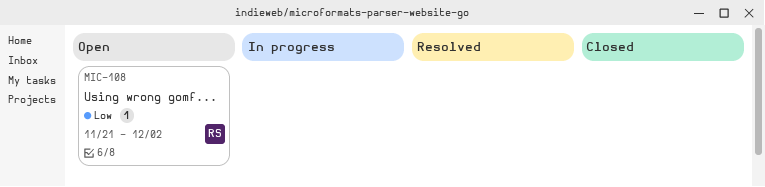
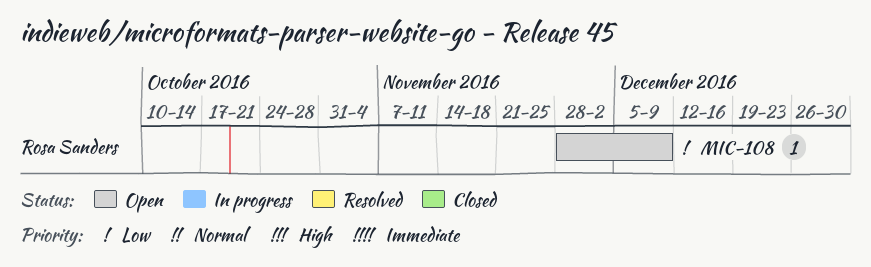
MIC-108, start: Nov 21 -> Nov 28
MIC-108, due: Dec 2 -> Dec 9

